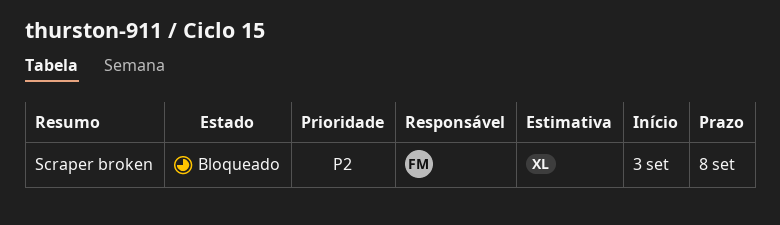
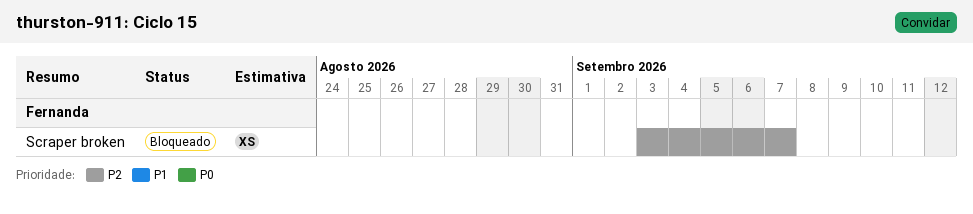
Scraper broken, estimate: XL -> XS
Scraper broken, due: Sep 8 -> Sep 7

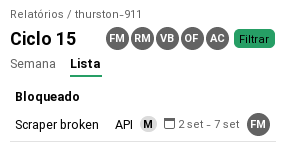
Scraper broken, estimate: XS -> M
Scraper broken, start: Sep 3 -> Sep 2

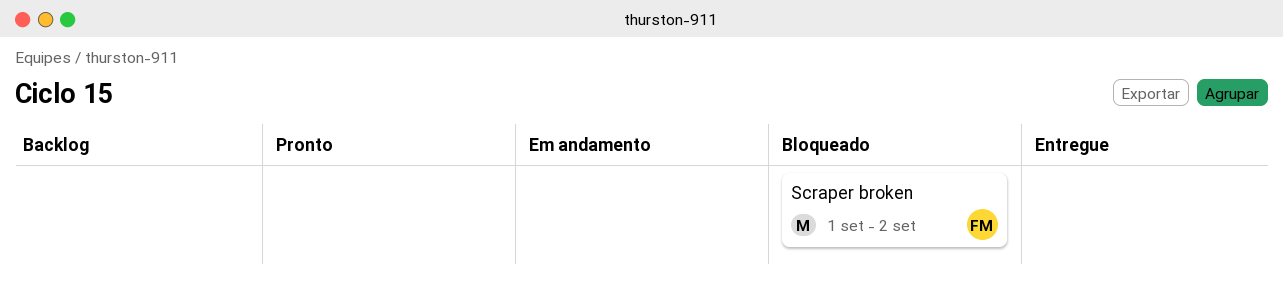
Scraper broken, start: Sep 2 -> Sep 1
Scraper broken, due: Sep 7 -> Sep 2

